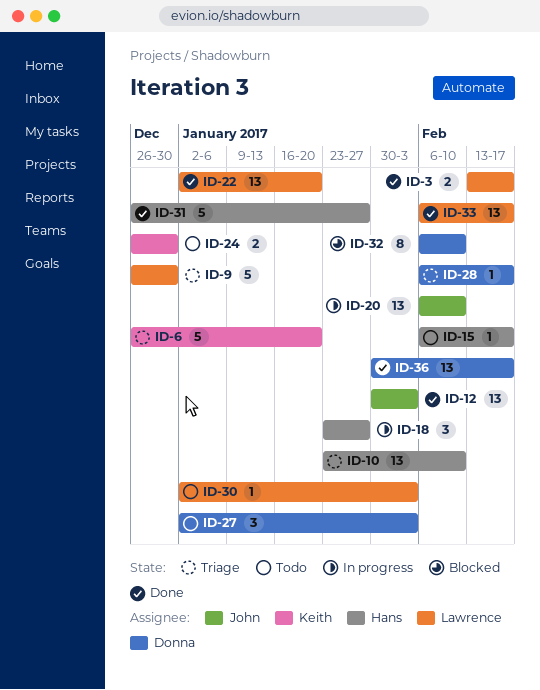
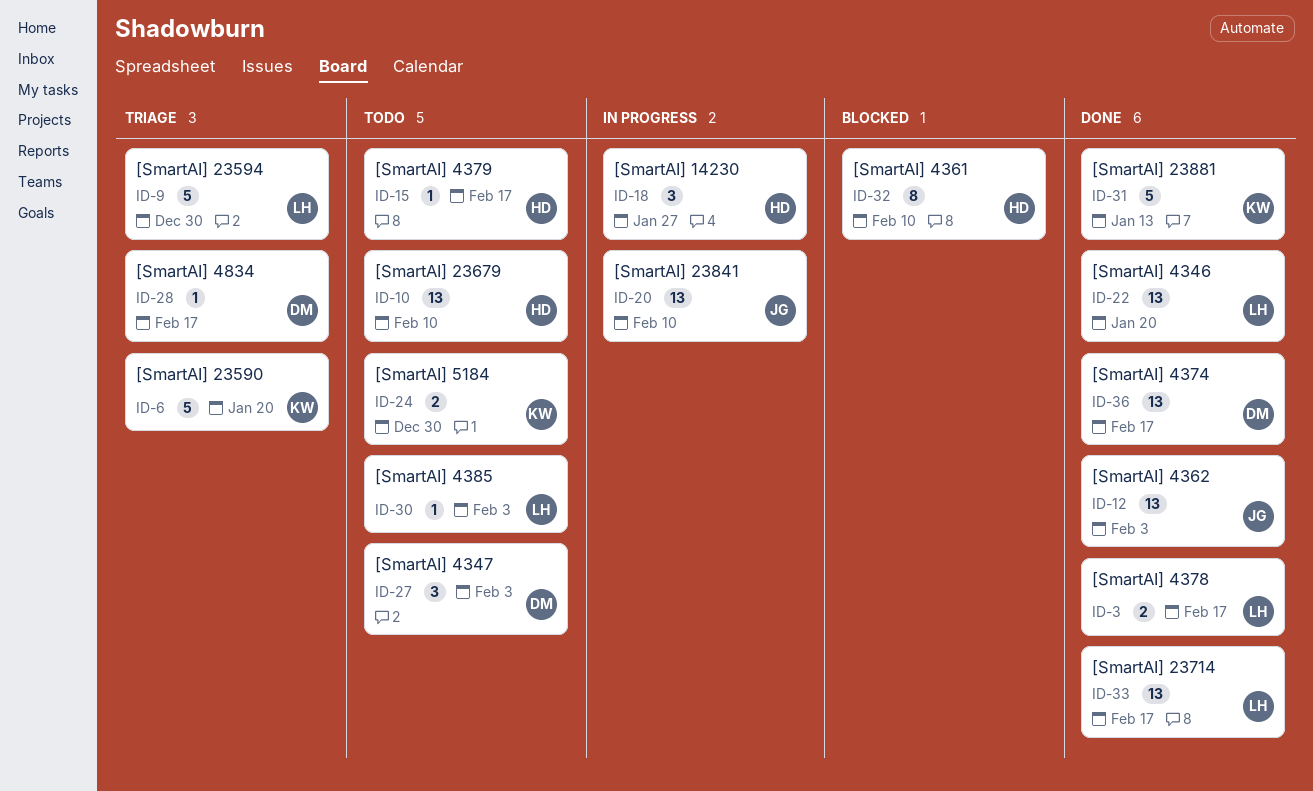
ID-10, status: Triage -> Todo
ID-31, owner: Hans -> Keith
ID-31, due: Jan 27 -> Jan 13
ID-32, owner: Donna -> Hans

